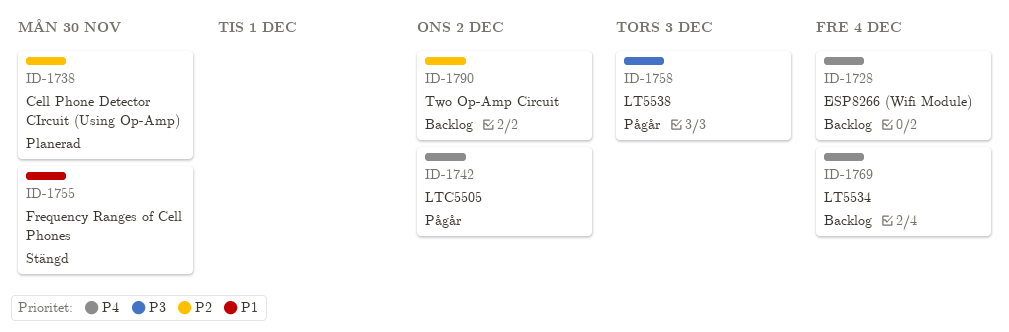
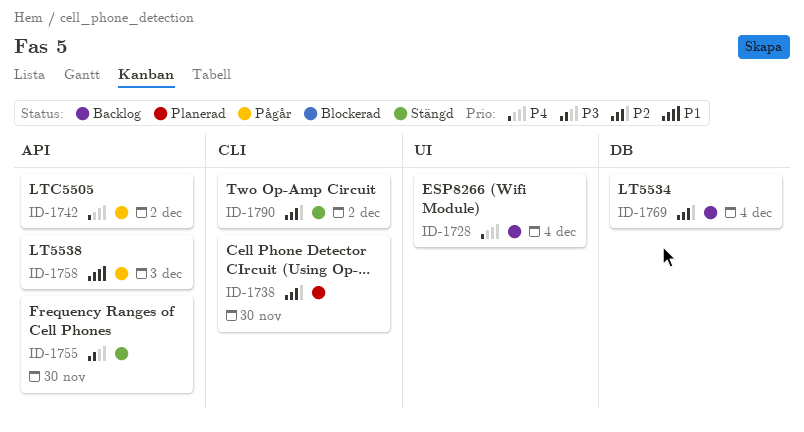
ID-1755, priority: P1 -> P3
ID-1758, priority: P3 -> P1
ID-1769, priority: P4 -> P2
ID-1790, status: Backlog -> Stängd

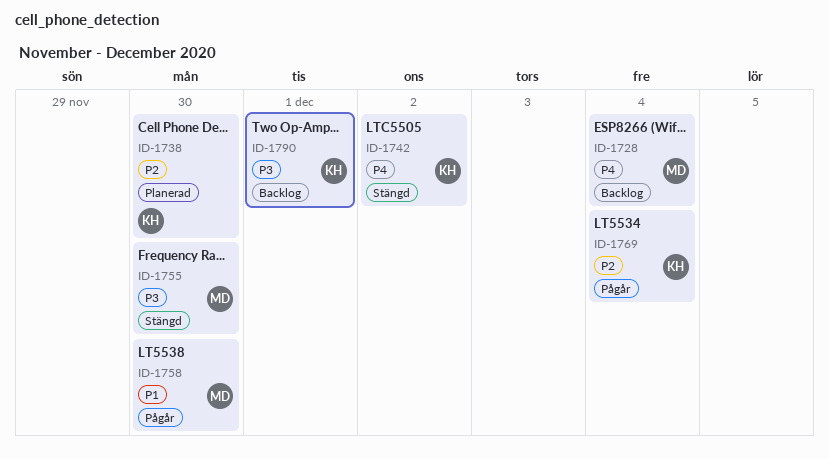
ID-1742, status: Pågår -> Stängd
ID-1758, due: Dec 3 -> Nov 30
ID-1769, status: Backlog -> Pågår
ID-1790, status: Stängd -> Backlog
ID-1790, priority: P2 -> P3
ID-1790, due: Dec 2 -> Dec 1

